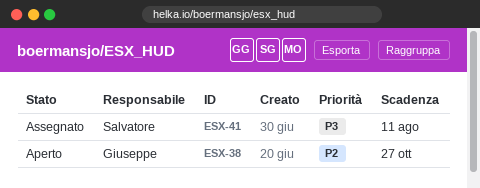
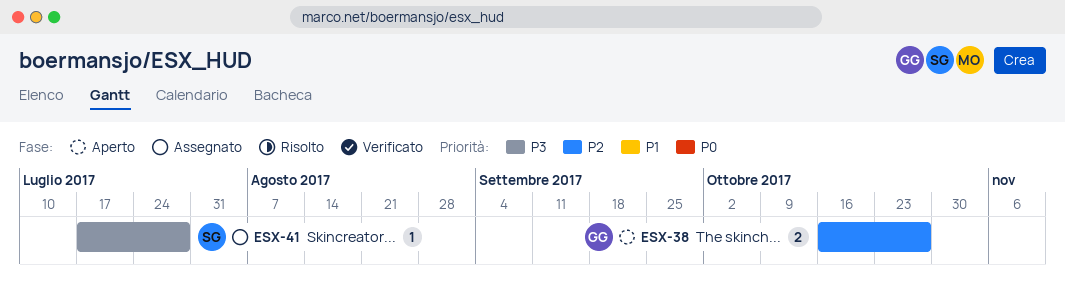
ESX-41, due: Aug 11 -> Jul 28

